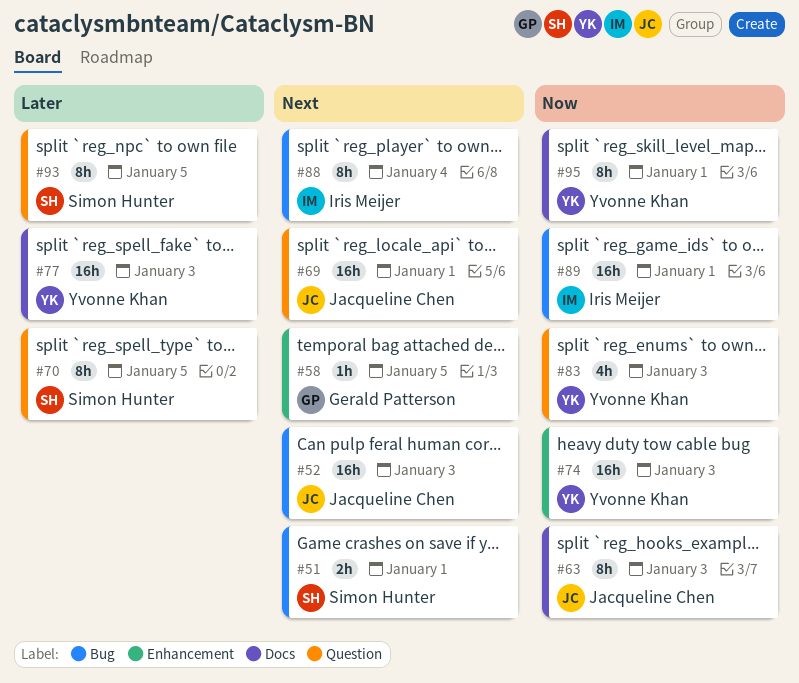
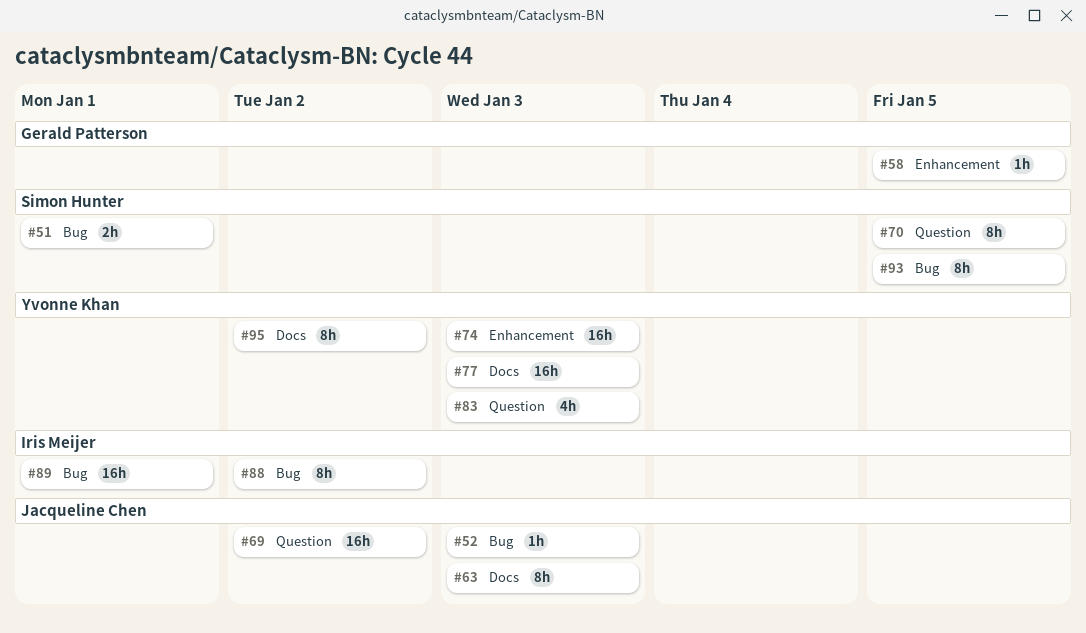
#52, estimate: 16h -> 1h
#69, due: Jan 1 -> Jan 2
#88, due: Jan 4 -> Jan 2
#93, label: Question -> Bug
#95, due: Jan 1 -> Jan 2

